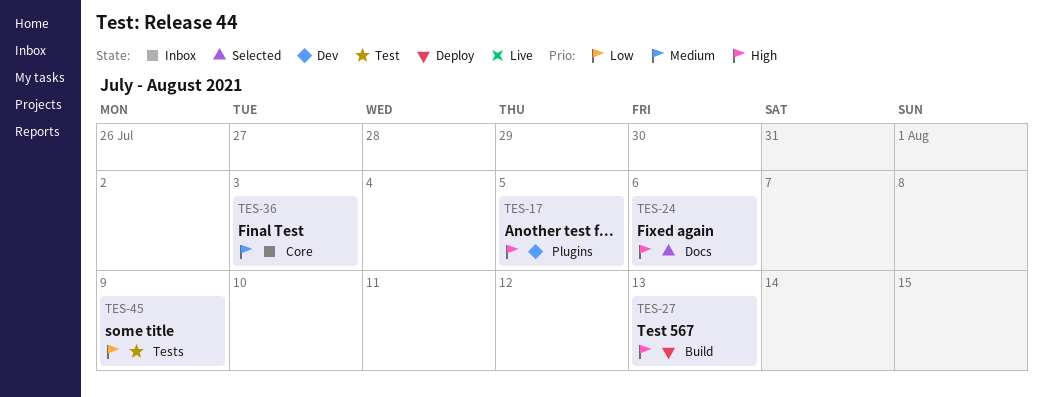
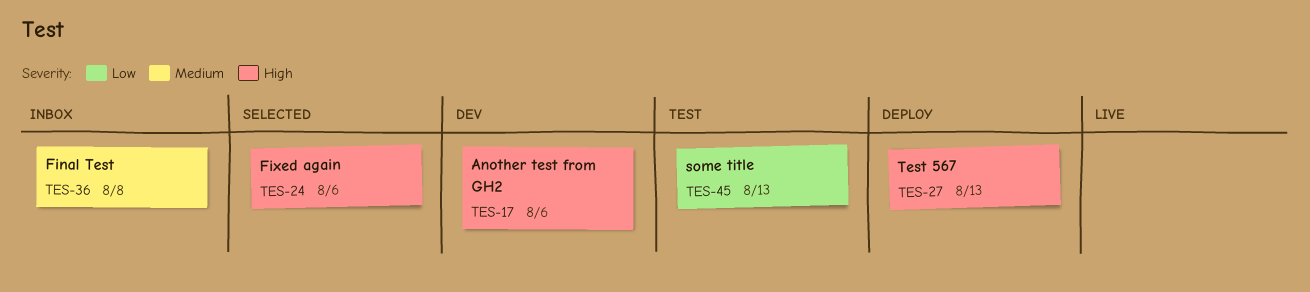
TES-17, due: Aug 5 -> Aug 6
TES-36, due: Aug 3 -> Aug 8
TES-45, due: Aug 9 -> Aug 13

